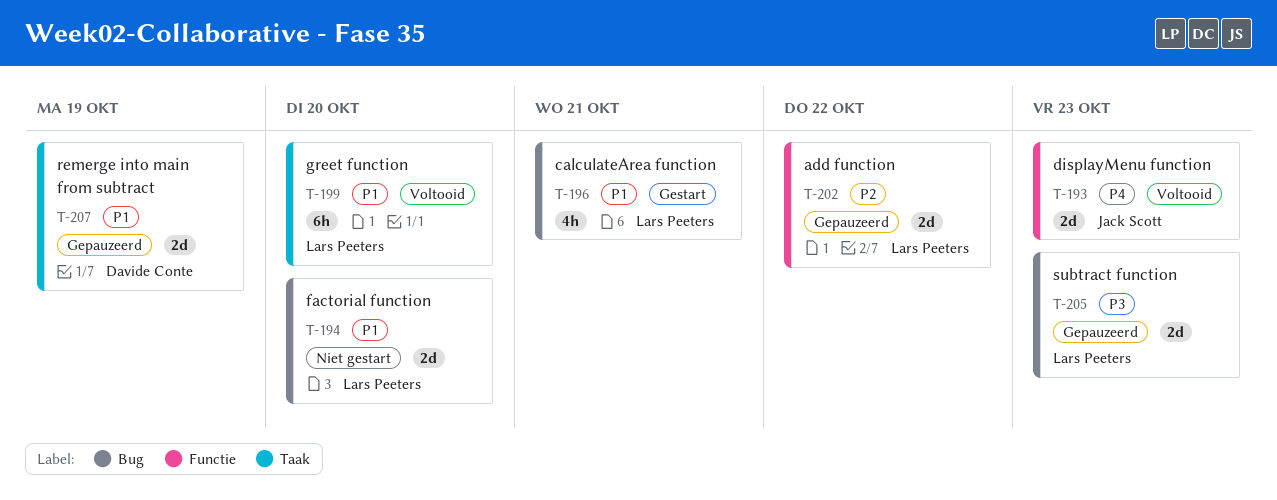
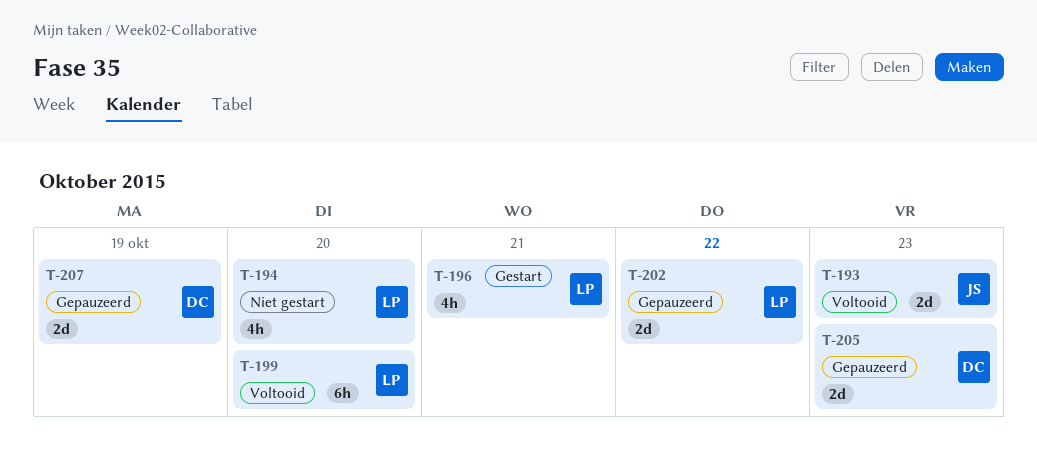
T-194, estimate: 2d -> 4h
T-205, owner: Lars Peeters -> Davide Conte

